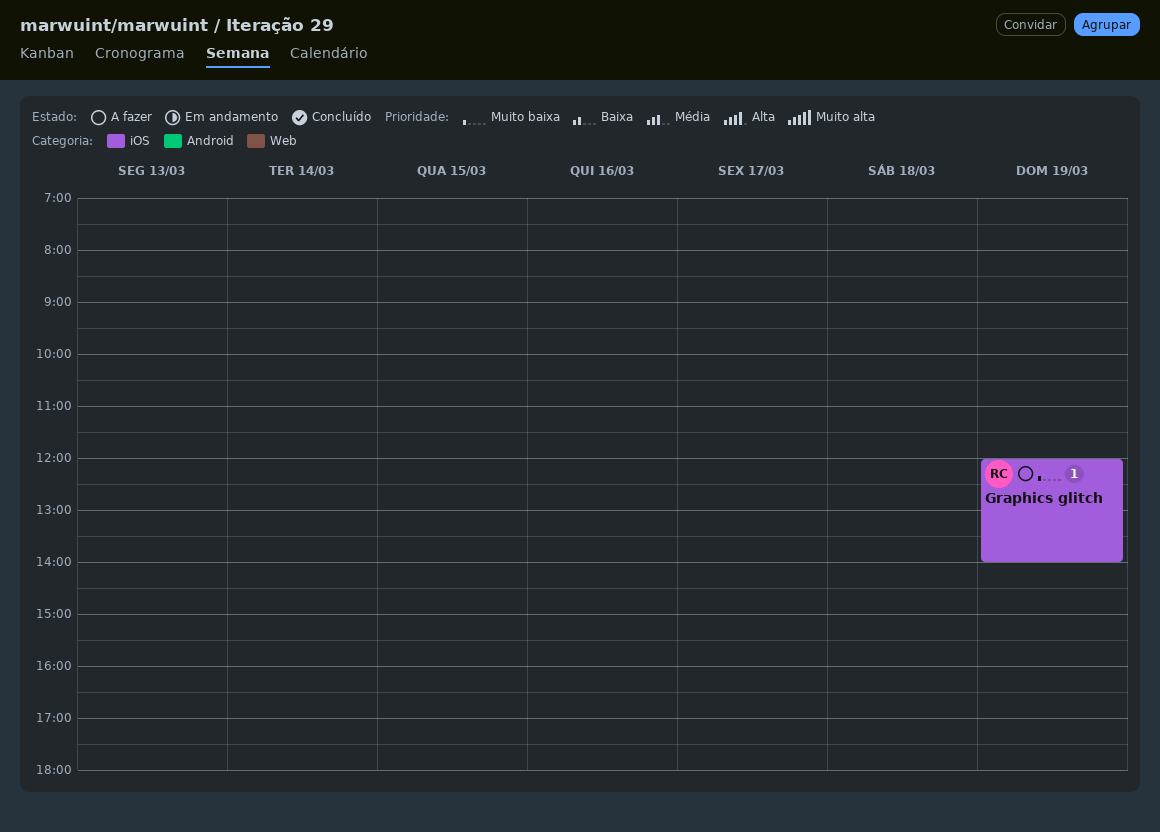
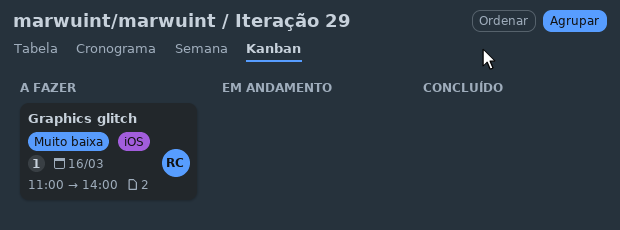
Graphics glitch, day: Mar 19 -> Mar 16
Graphics glitch, begins: 12:00 -> 11:00

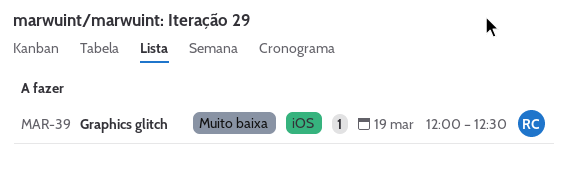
Graphics glitch, day: Mar 16 -> Mar 19
Graphics glitch, begins: 11:00 -> 12:00
Graphics glitch, ends: 14:00 -> 12:30

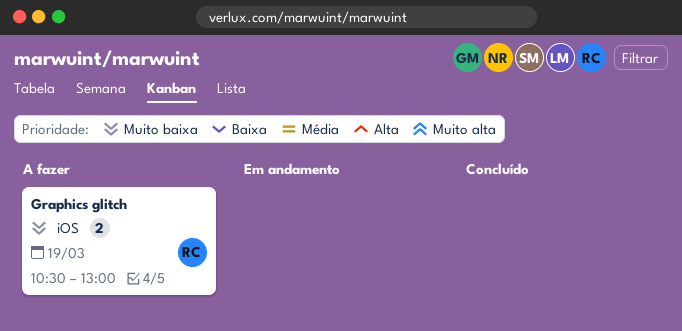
Graphics glitch, estimate: 1 -> 2
Graphics glitch, begins: 12:00 -> 10:30
Graphics glitch, ends: 12:30 -> 13:00

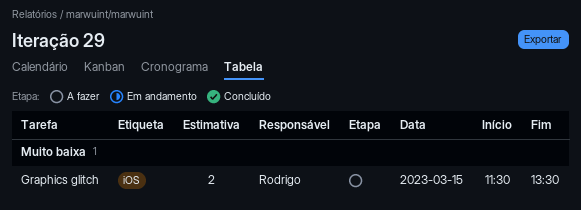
Graphics glitch, day: Mar 19 -> Mar 15
Graphics glitch, begins: 10:30 -> 11:30
Graphics glitch, ends: 13:00 -> 13:30

